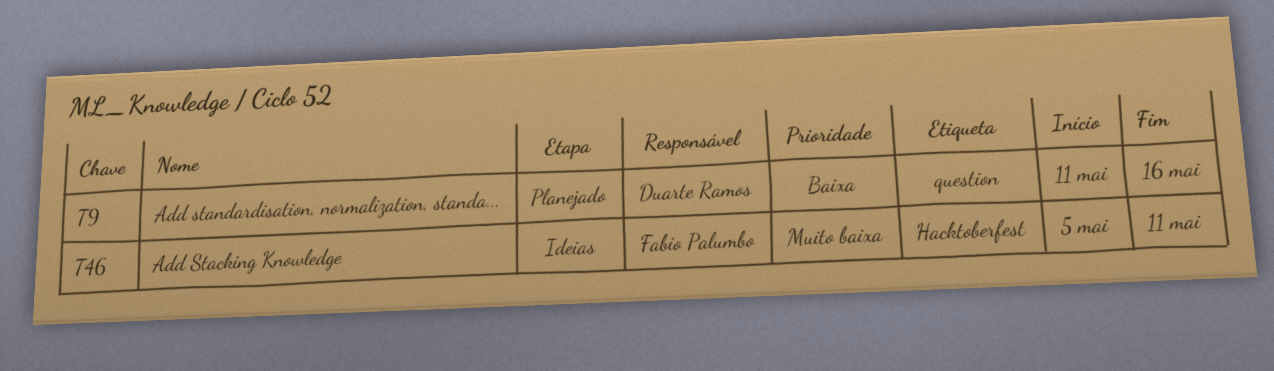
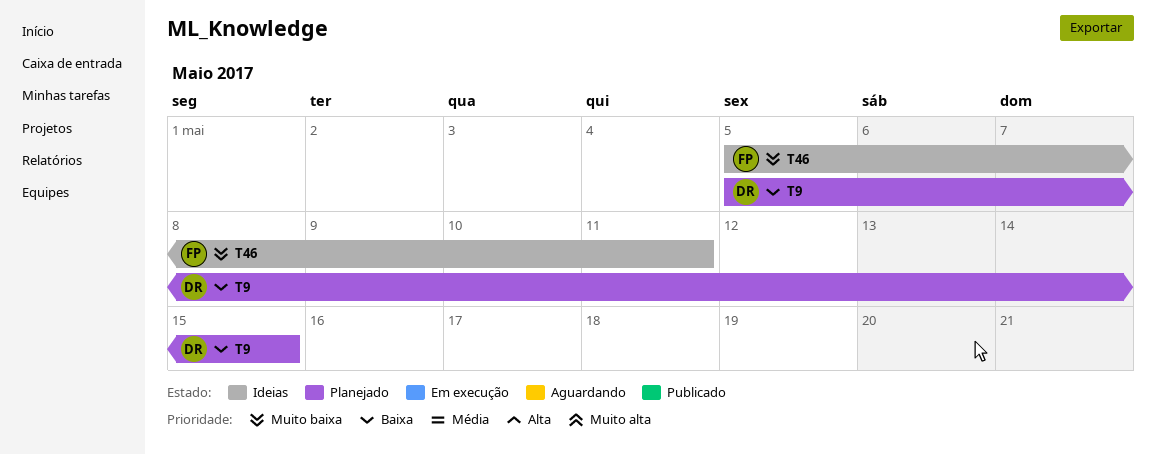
T9, start: May 11 -> May 5
T9, due: May 16 -> May 15

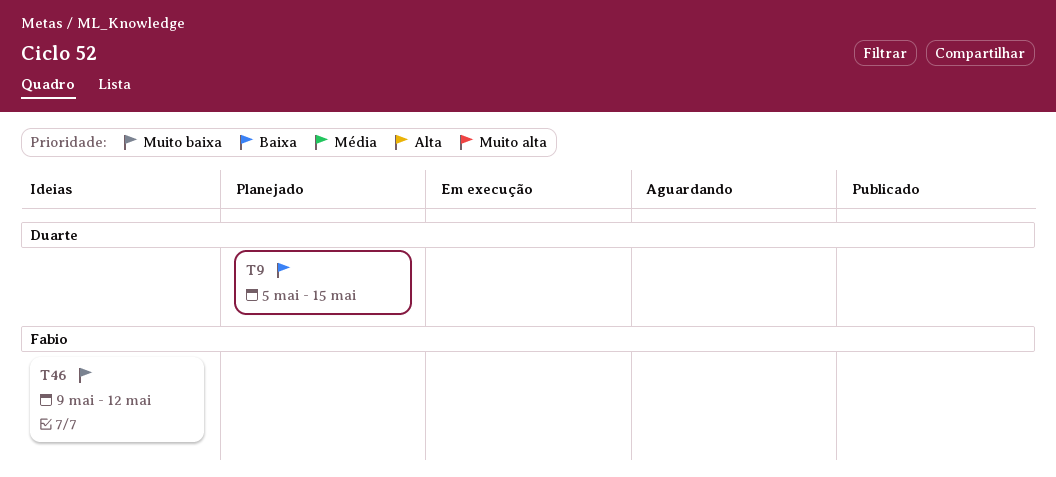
T46, start: May 5 -> May 9
T46, due: May 11 -> May 12

